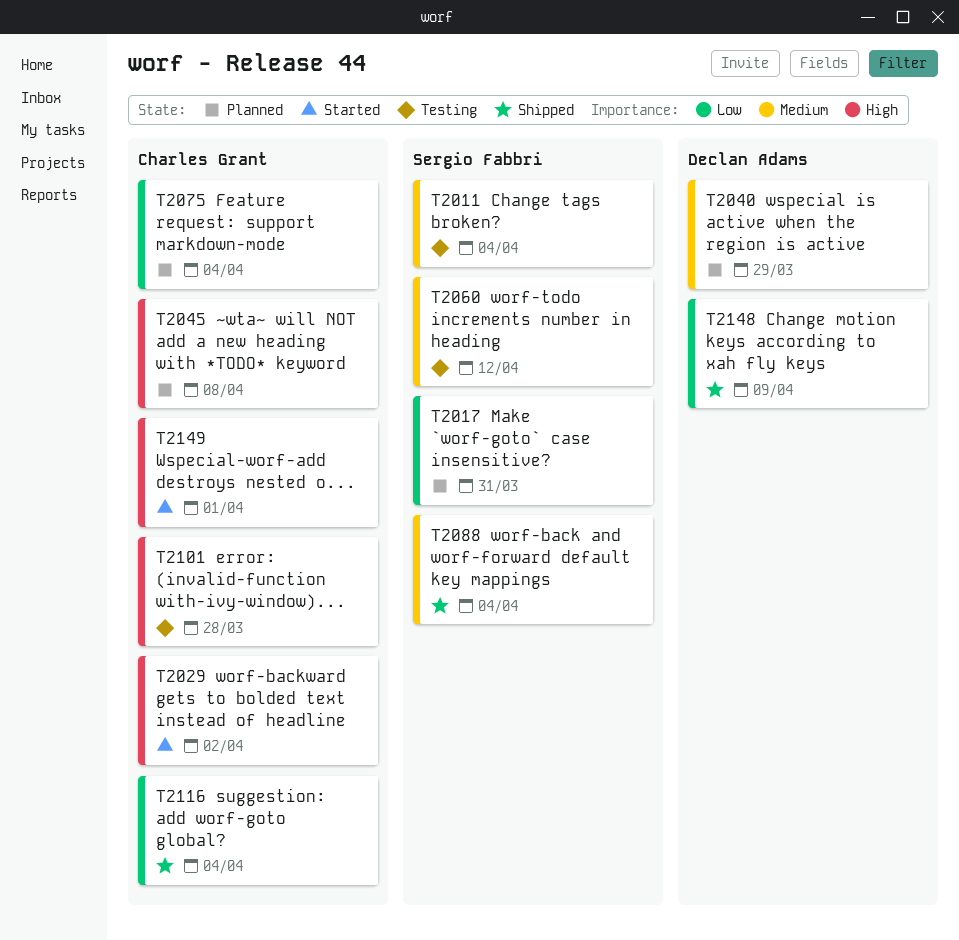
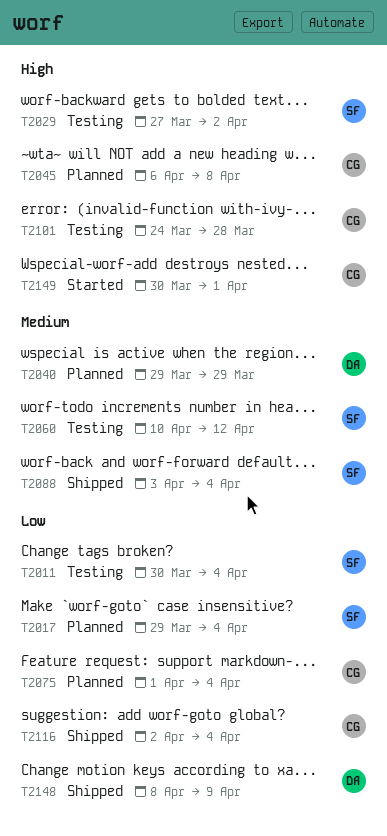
T2011, priority: Medium -> Low
T2017, due: Mar 31 -> Apr 4
T2029, status: Started -> Testing
T2029, owner: Charles Grant -> Sergio Fabbri

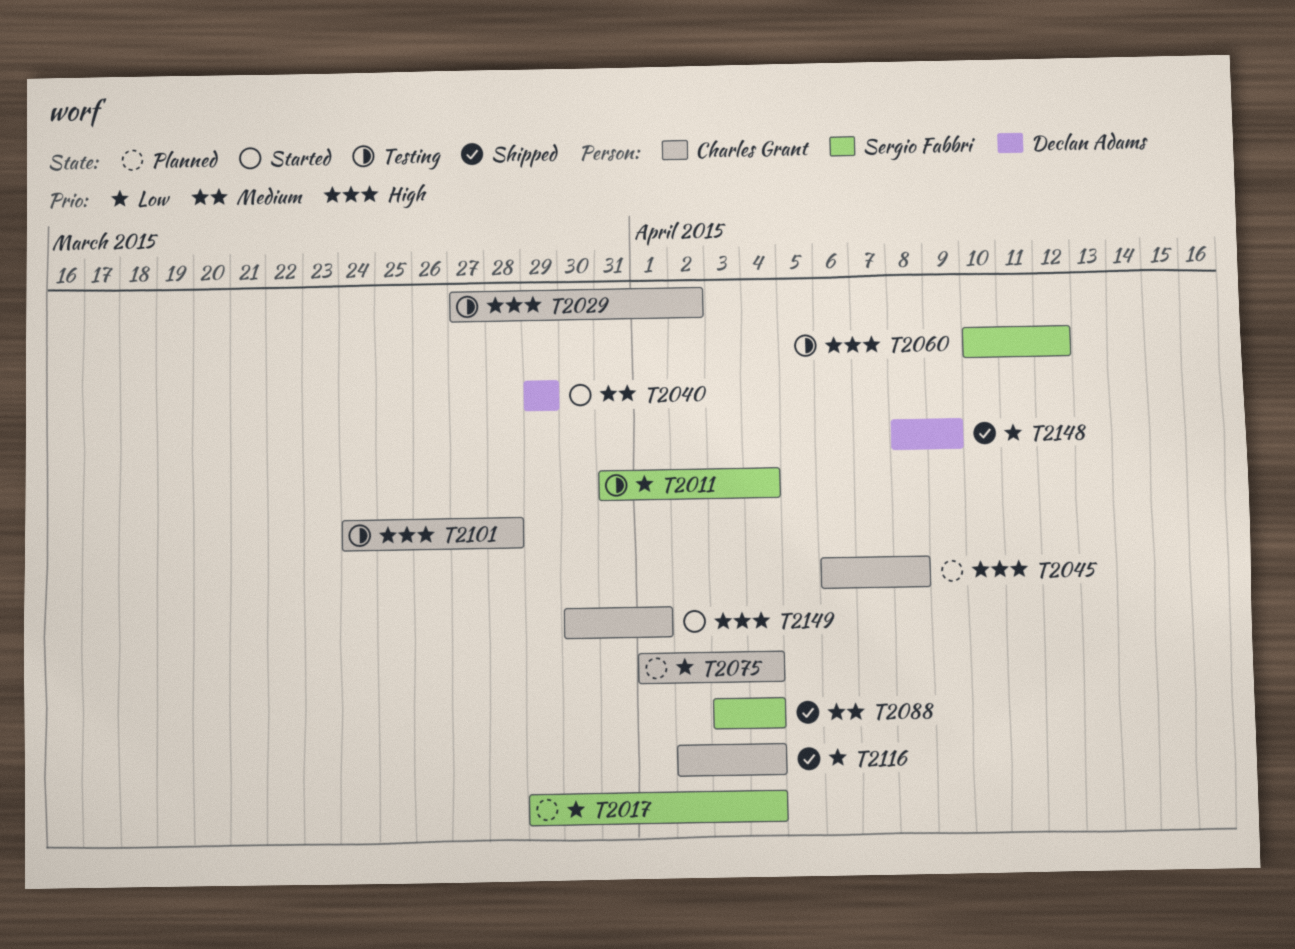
T2011, start: Mar 30 -> Mar 31
T2029, owner: Sergio Fabbri -> Charles Grant
T2040, status: Planned -> Started
T2060, priority: Medium -> High

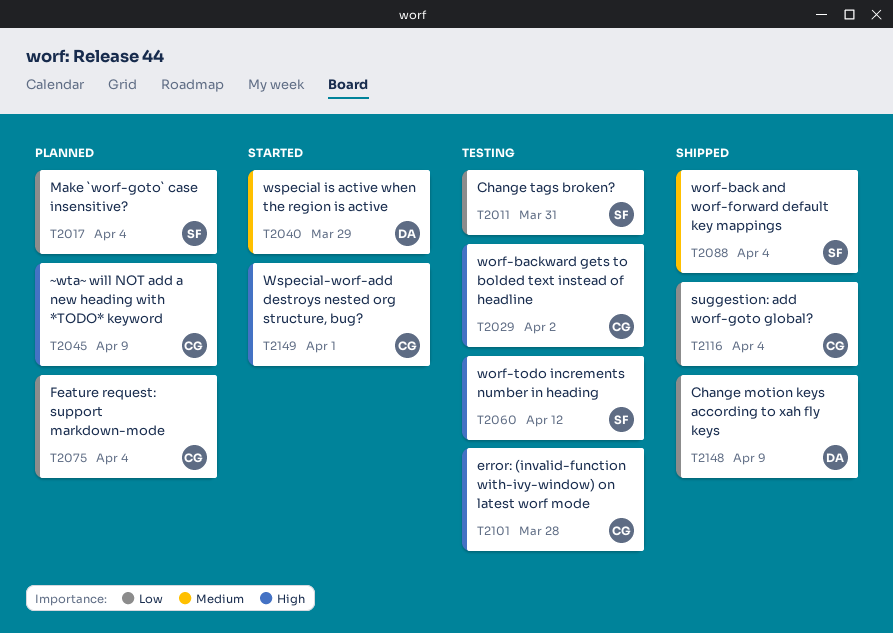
T2011, due: Apr 4 -> Mar 31
T2045, due: Apr 8 -> Apr 9

